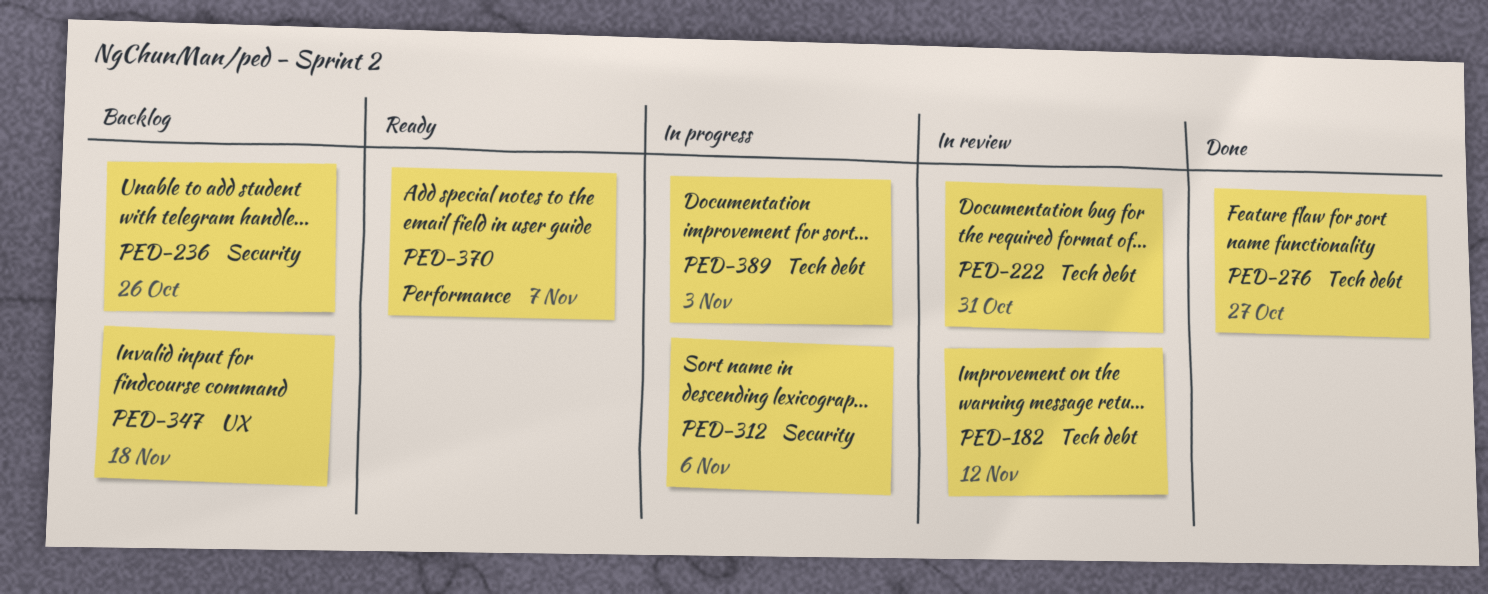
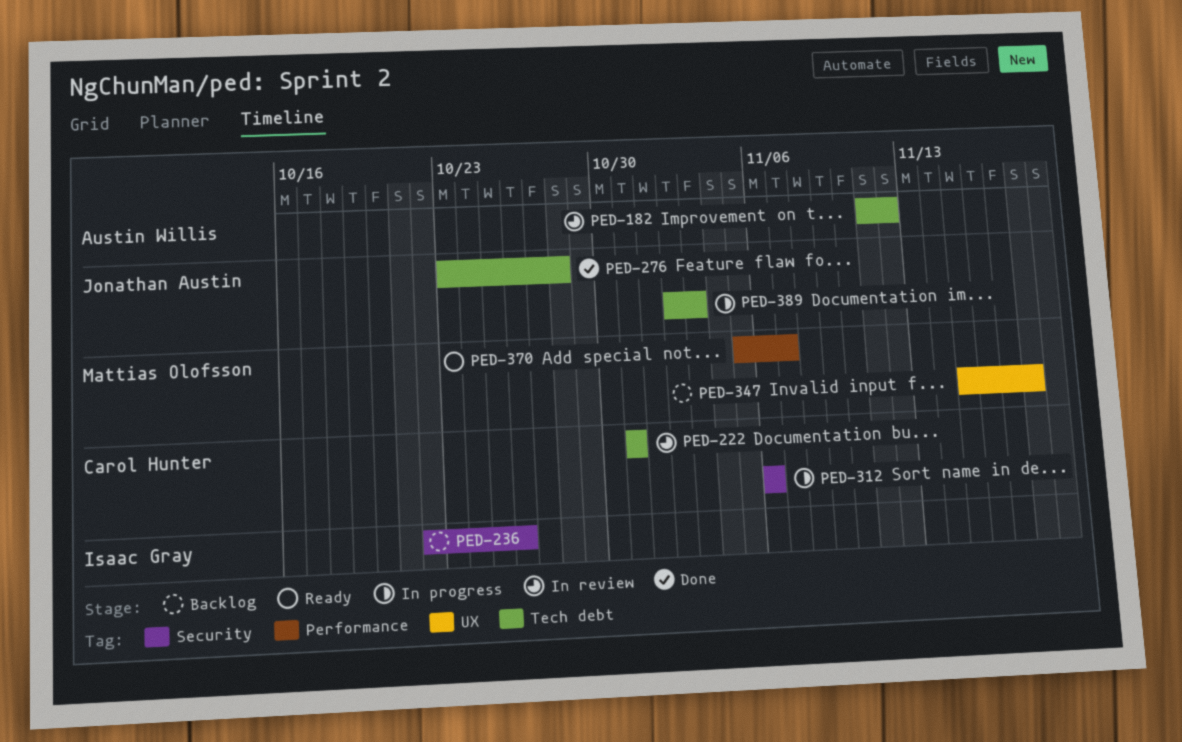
PED-276, due: Oct 27 -> Oct 28

